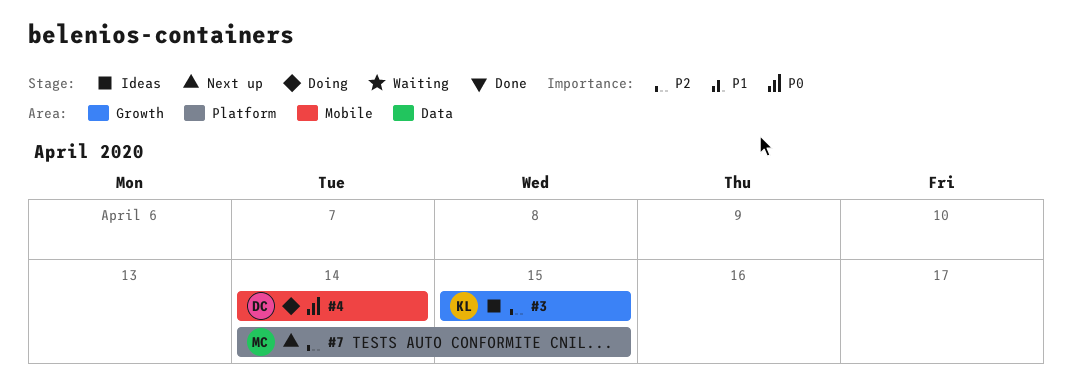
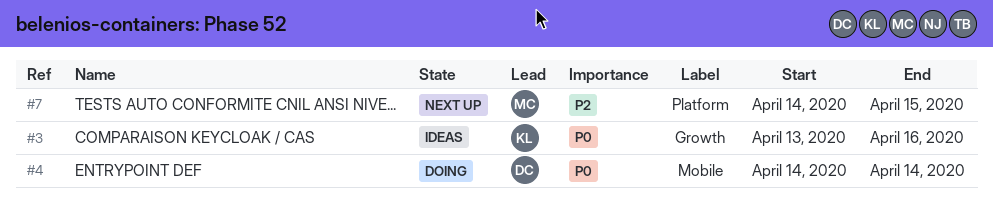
#3, priority: P2 -> P0
#3, start: Apr 15 -> Apr 13
#3, due: Apr 15 -> Apr 16

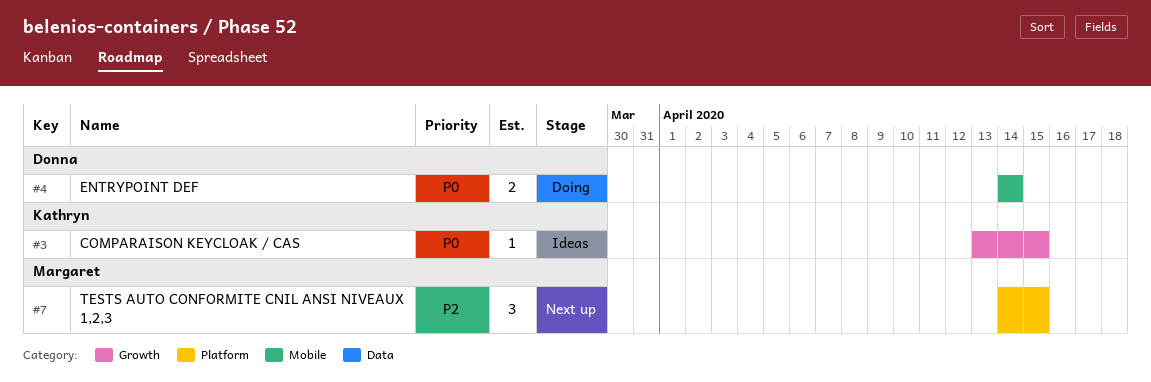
#3, due: Apr 16 -> Apr 15

